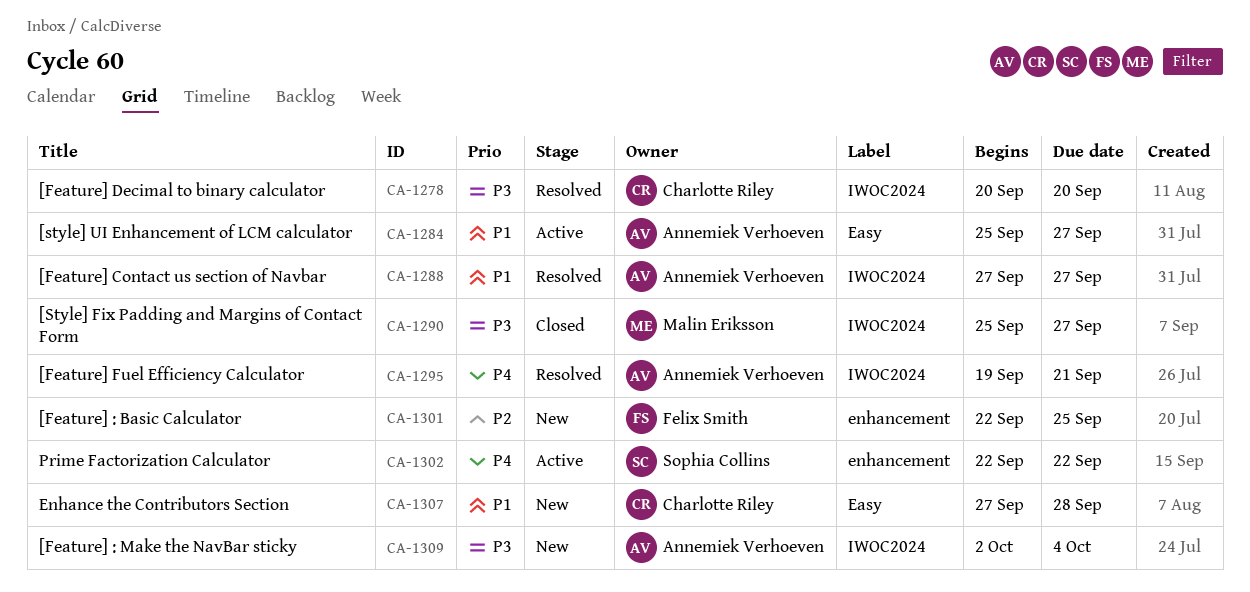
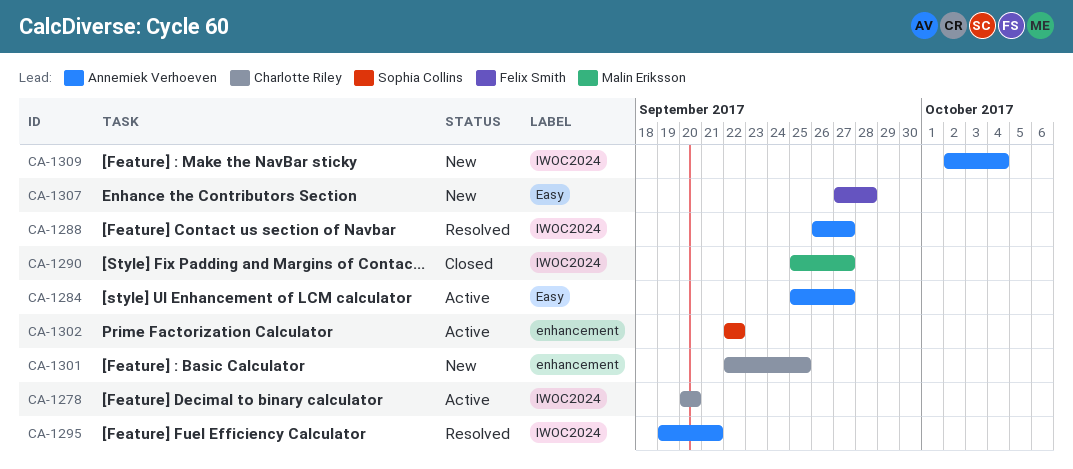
CA-1278, status: Resolved -> Active
CA-1288, start: Sep 27 -> Sep 26
CA-1301, owner: Felix Smith -> Charlotte Riley
CA-1307, owner: Charlotte Riley -> Felix Smith

